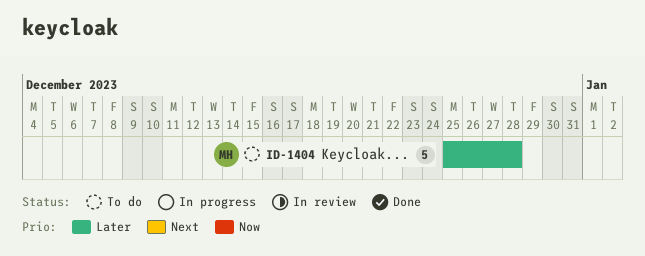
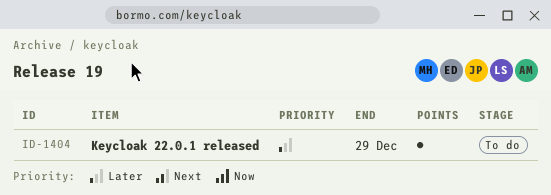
ID-1404, estimate: 5 -> 1
ID-1404, due: Dec 28 -> Dec 29

